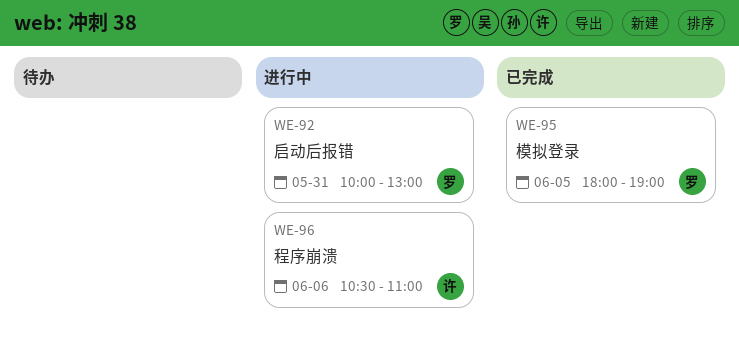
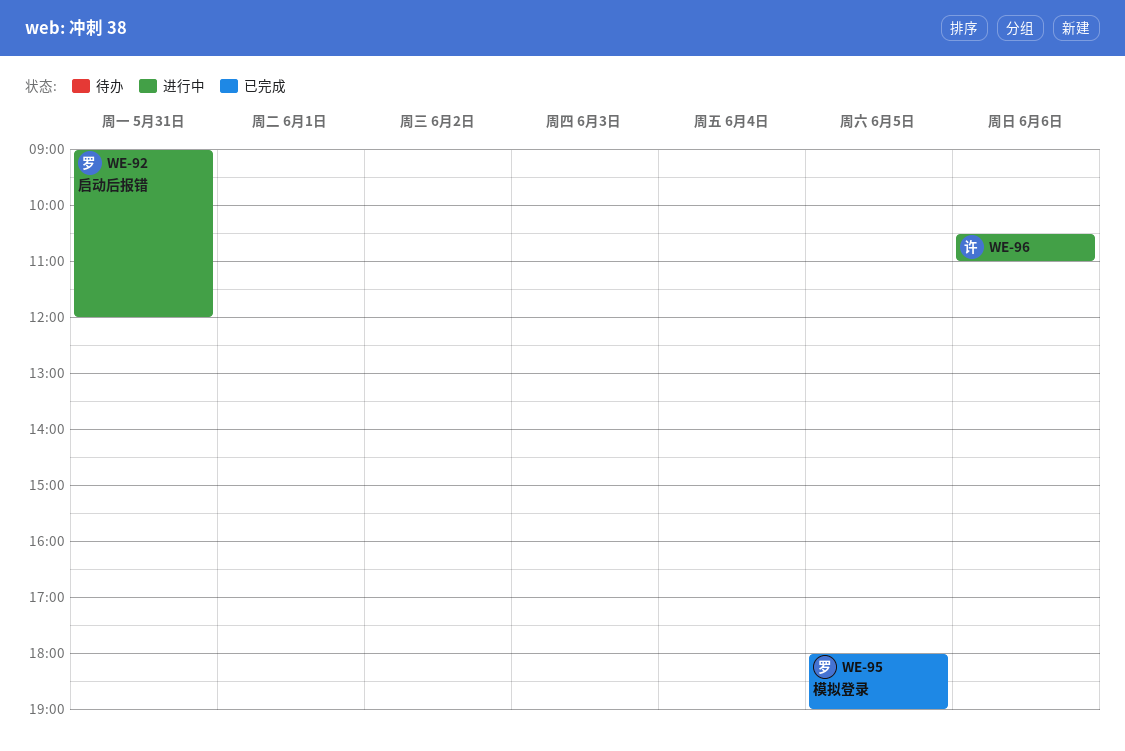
WE-92, begins: 10:00 -> 09:00
WE-92, ends: 13:00 -> 12:00

